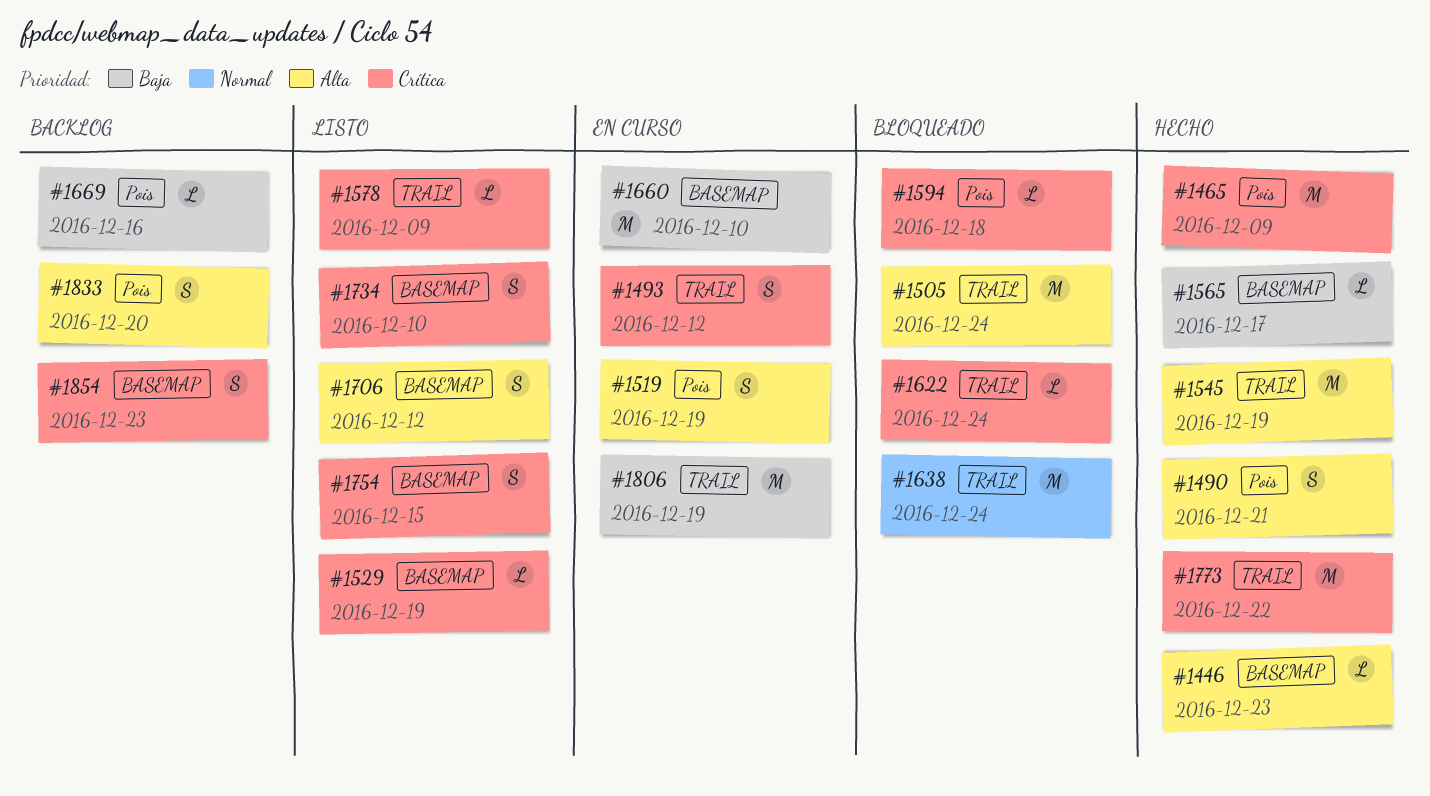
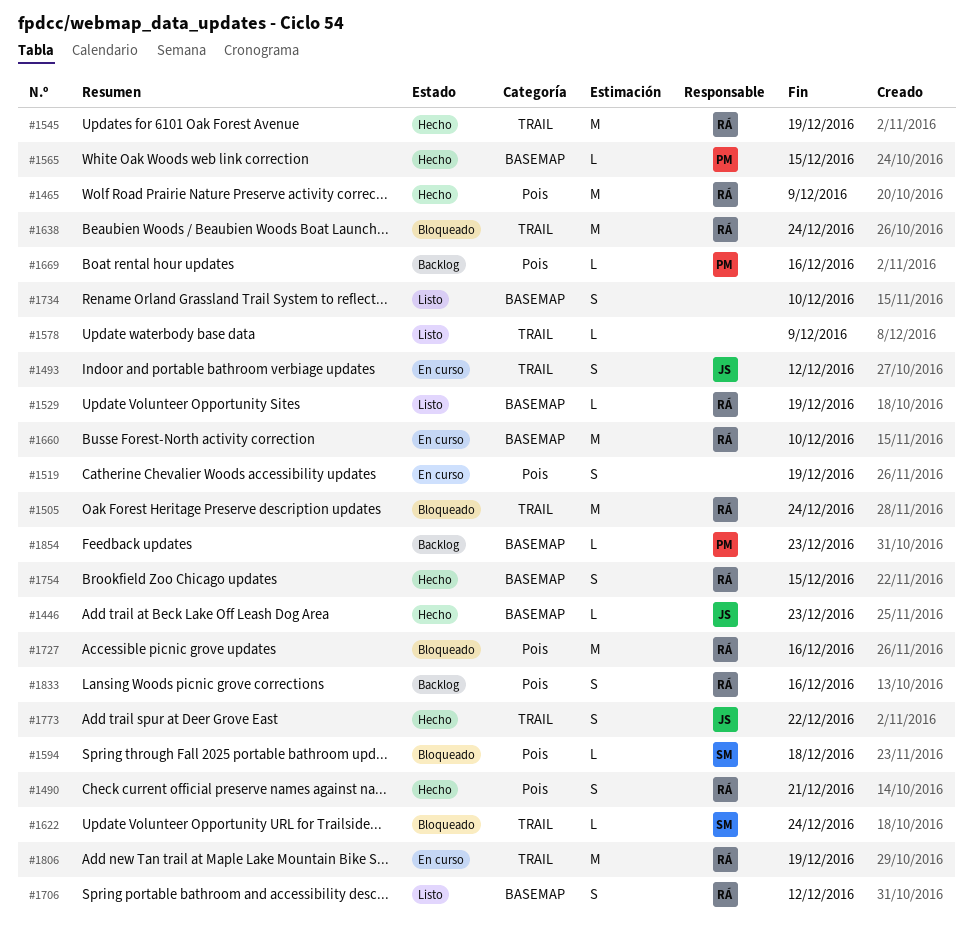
#1565, due: Dec 17 -> Dec 15
#1727: none -> present
#1754, status: Listo -> Hecho
#1773, estimate: M -> S
#1833, due: Dec 20 -> Dec 16
#1854, estimate: S -> L

